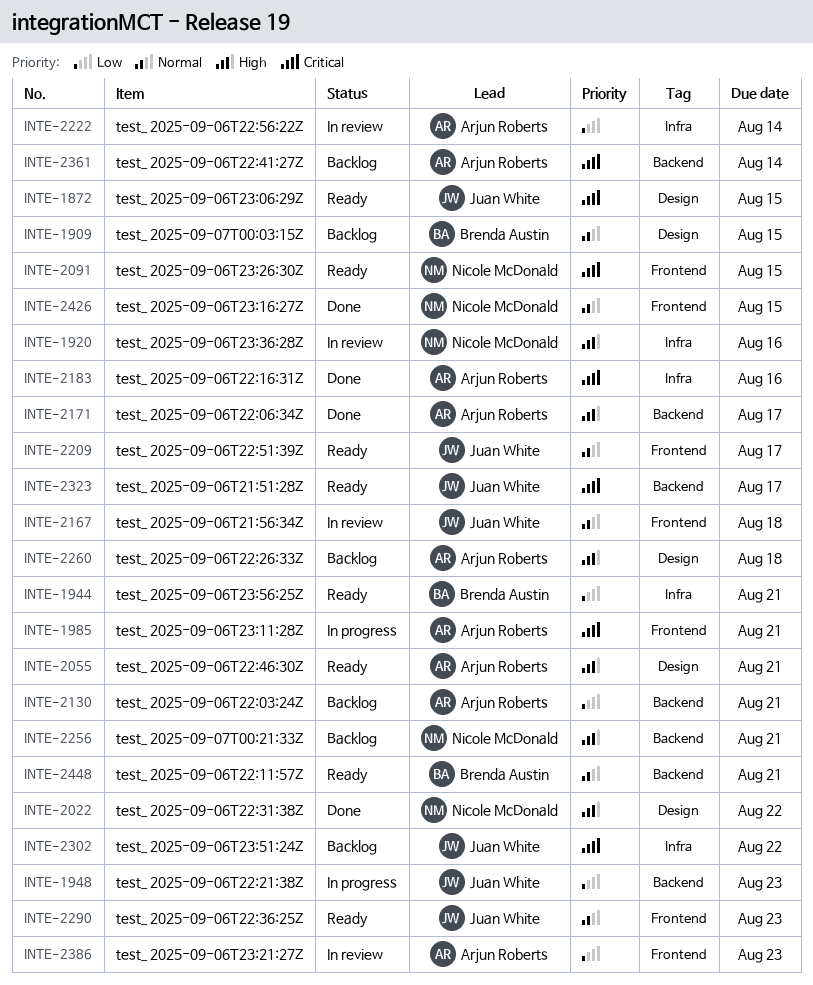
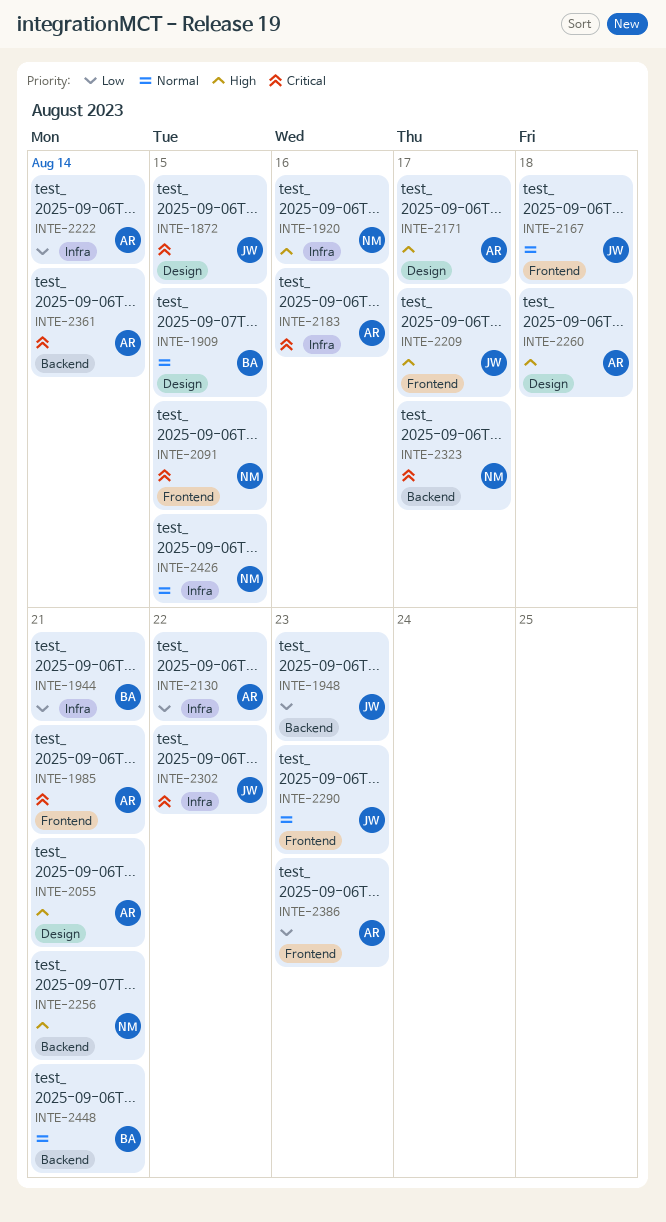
INTE-2022: present -> none
INTE-2130, label: Backend -> Infra
INTE-2130, due: Aug 21 -> Aug 22
INTE-2171, label: Backend -> Design
INTE-2209, priority: Normal -> High
INTE-2323, owner: Juan White -> Nicole McDonald
INTE-2426, label: Frontend -> Infra

